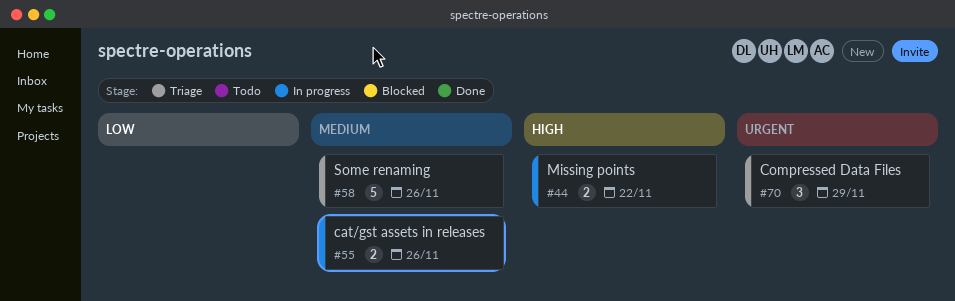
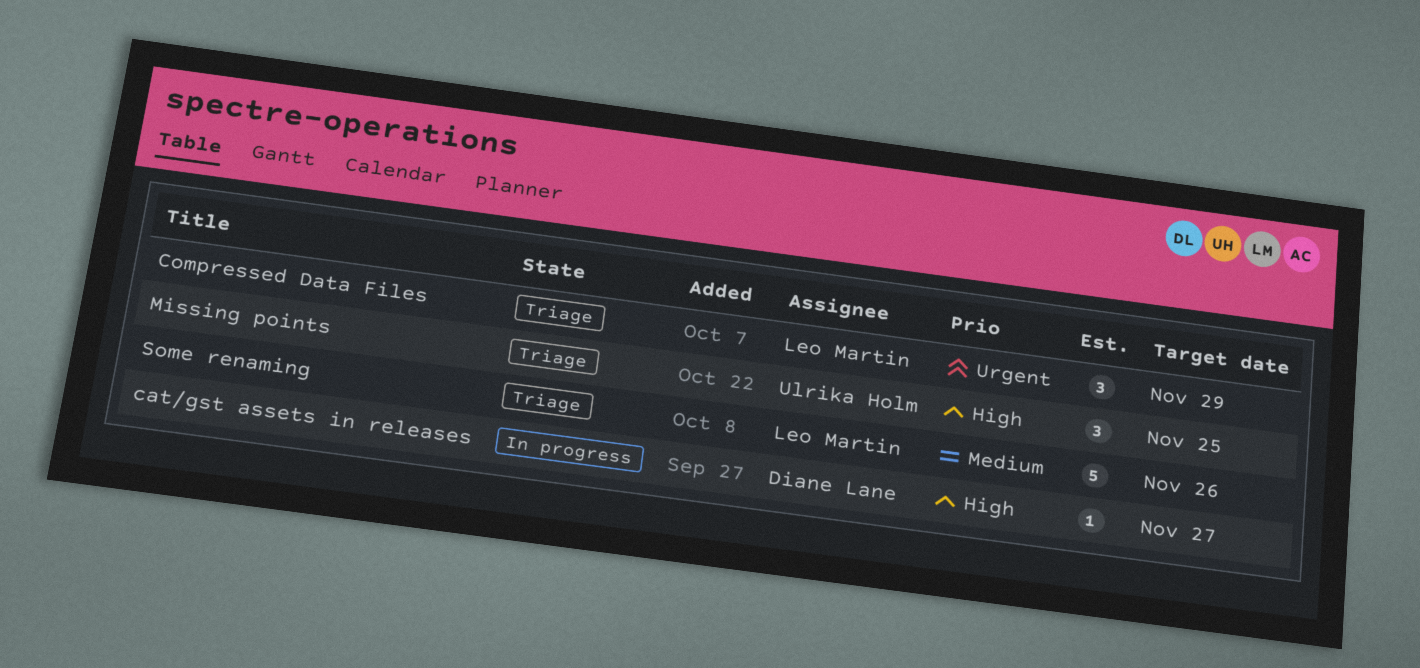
cat/gst assets in releases, priority: Medium -> High
cat/gst assets in releases, estimate: 2 -> 1
cat/gst assets in releases, due: Nov 26 -> Nov 27
Missing points, status: In progress -> Triage
Missing points, estimate: 2 -> 3
Missing points, due: Nov 22 -> Nov 25

